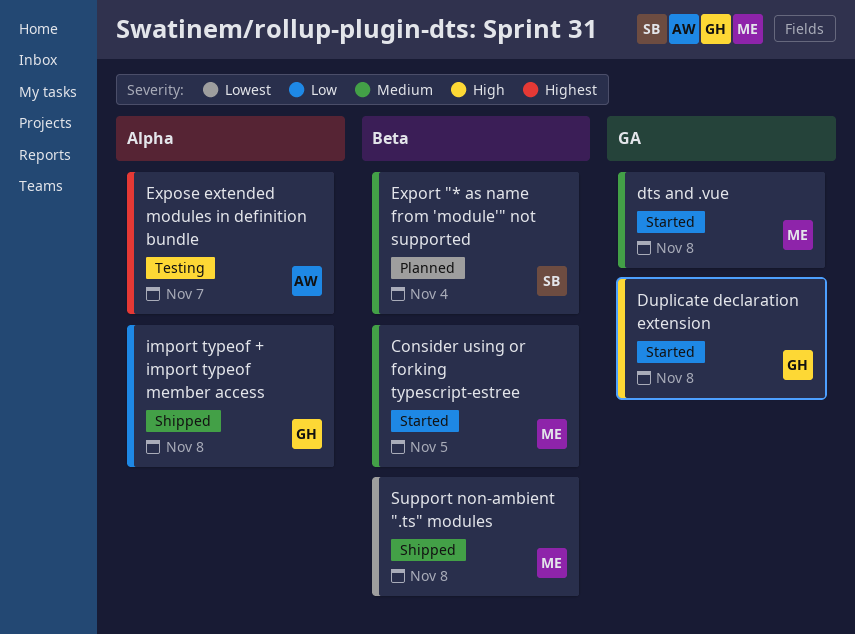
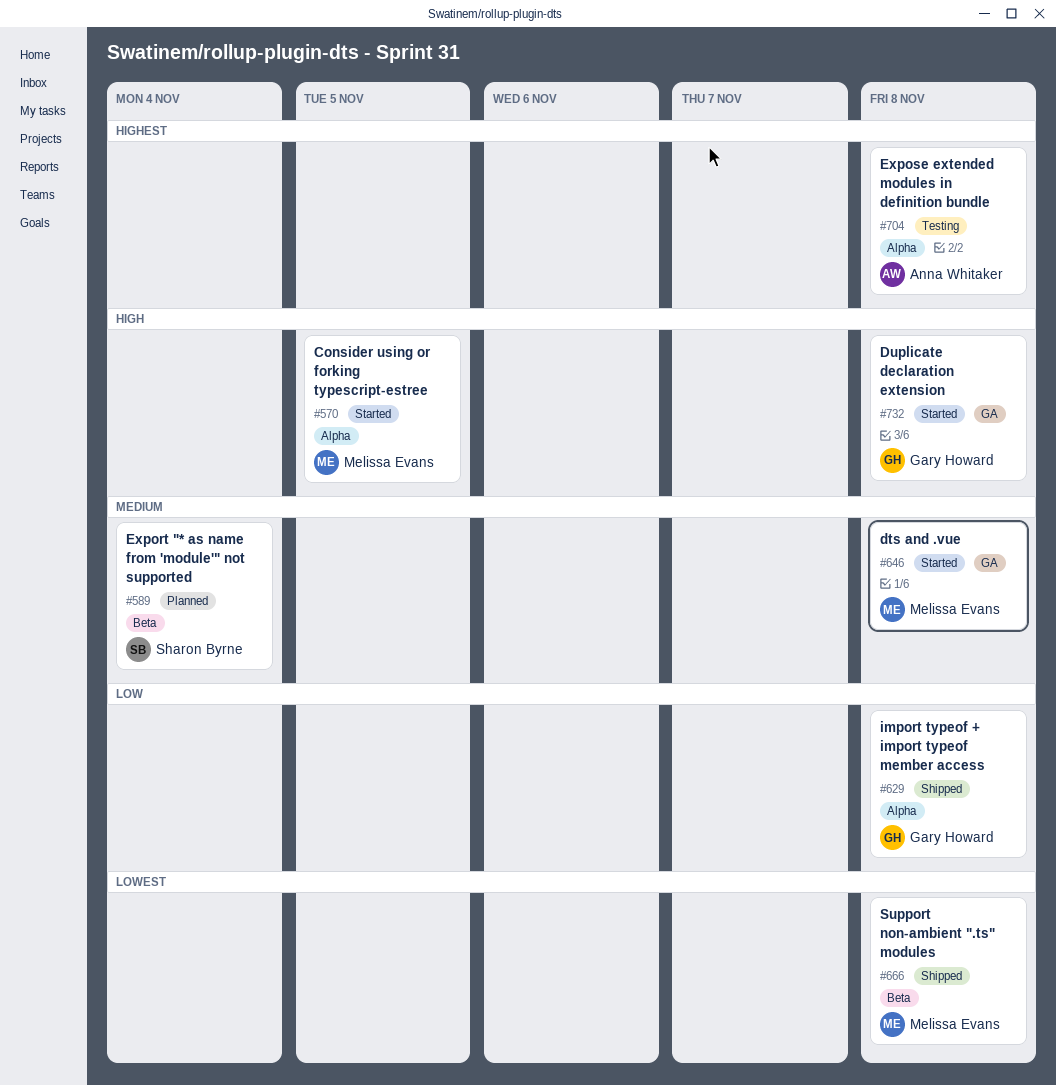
Consider using or forking typescript-estree, priority: Medium -> High
Consider using or forking typescript-estree, label: Beta -> Alpha
Expose extended modules in definition bundle, due: Nov 7 -> Nov 8

